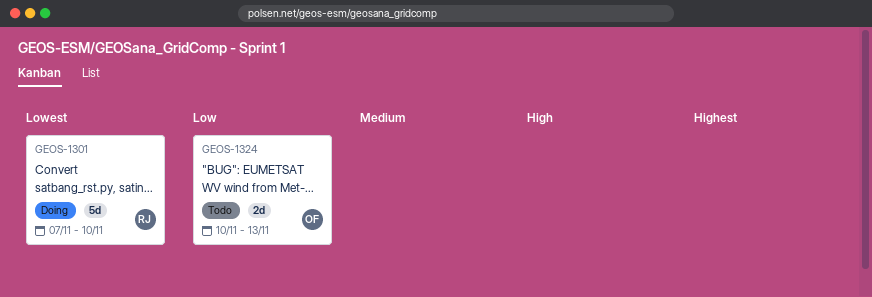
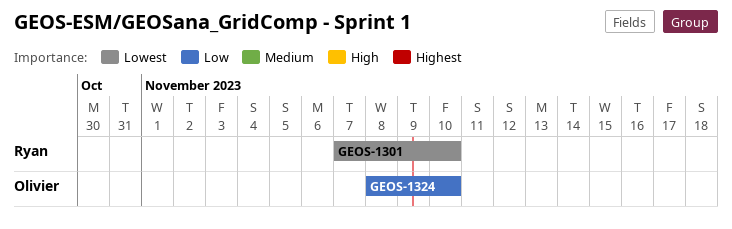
GEOS-1324, start: Nov 10 -> Nov 8
GEOS-1324, due: Nov 13 -> Nov 10

